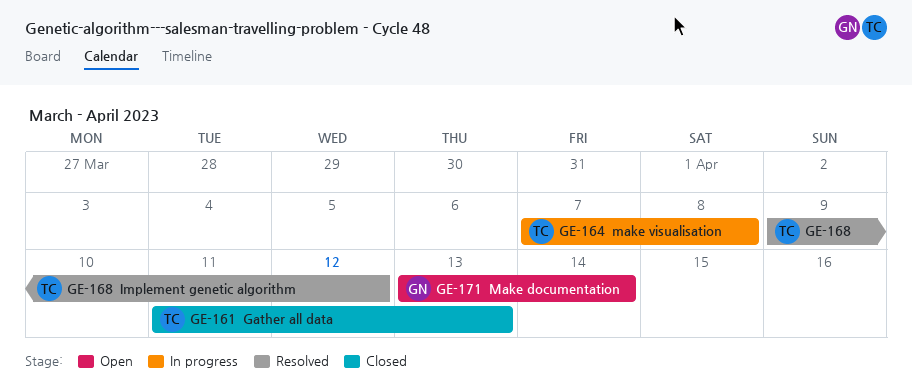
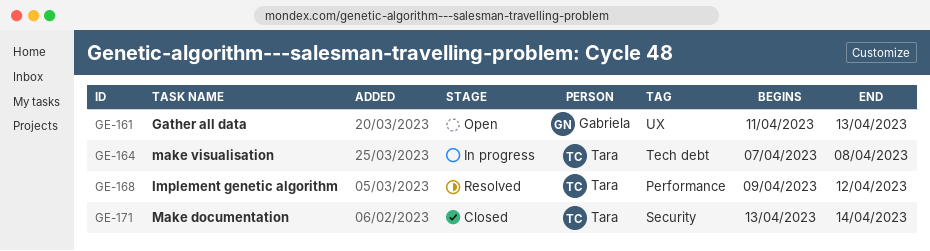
GE-161, status: Closed -> Open
GE-161, owner: Tara -> Gabriela
GE-171, status: Open -> Closed
GE-171, owner: Gabriela -> Tara

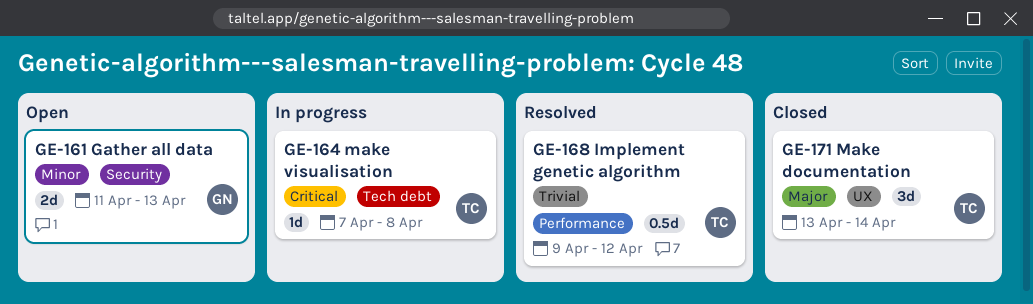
GE-161, label: UX -> Security
GE-171, label: Security -> UX

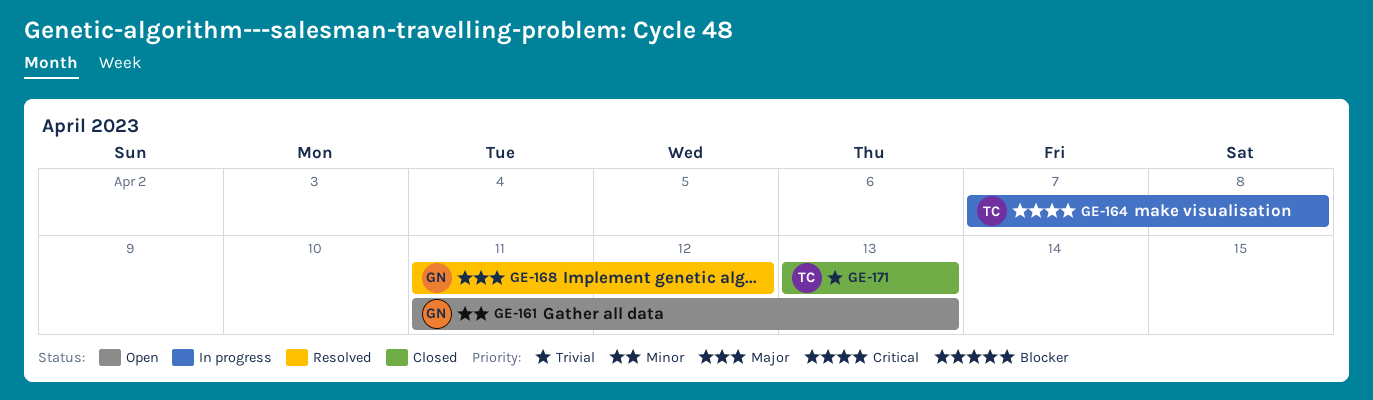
GE-168, owner: TC -> GN
GE-168, priority: Trivial -> Major
GE-168, start: Apr 9 -> Apr 11
GE-171, priority: Major -> Trivial
GE-171, due: Apr 14 -> Apr 13

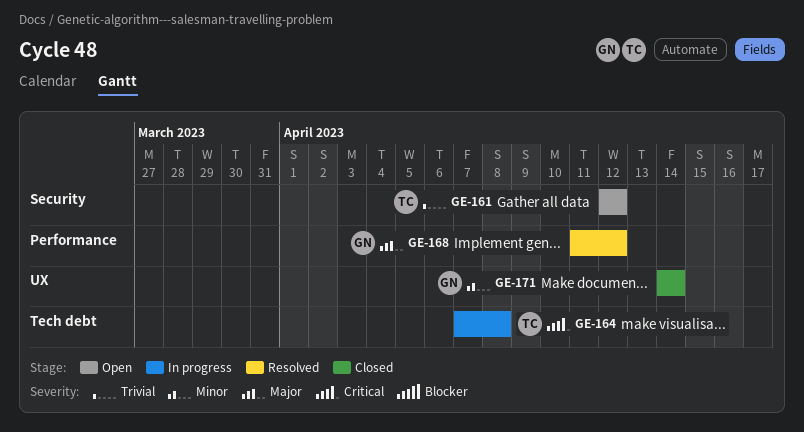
GE-161, owner: GN -> TC
GE-161, priority: Minor -> Trivial
GE-161, start: Apr 11 -> Apr 12
GE-161, due: Apr 13 -> Apr 12
GE-171, owner: TC -> GN
GE-171, priority: Trivial -> Minor
GE-171, start: Apr 13 -> Apr 14
GE-171, due: Apr 13 -> Apr 14

